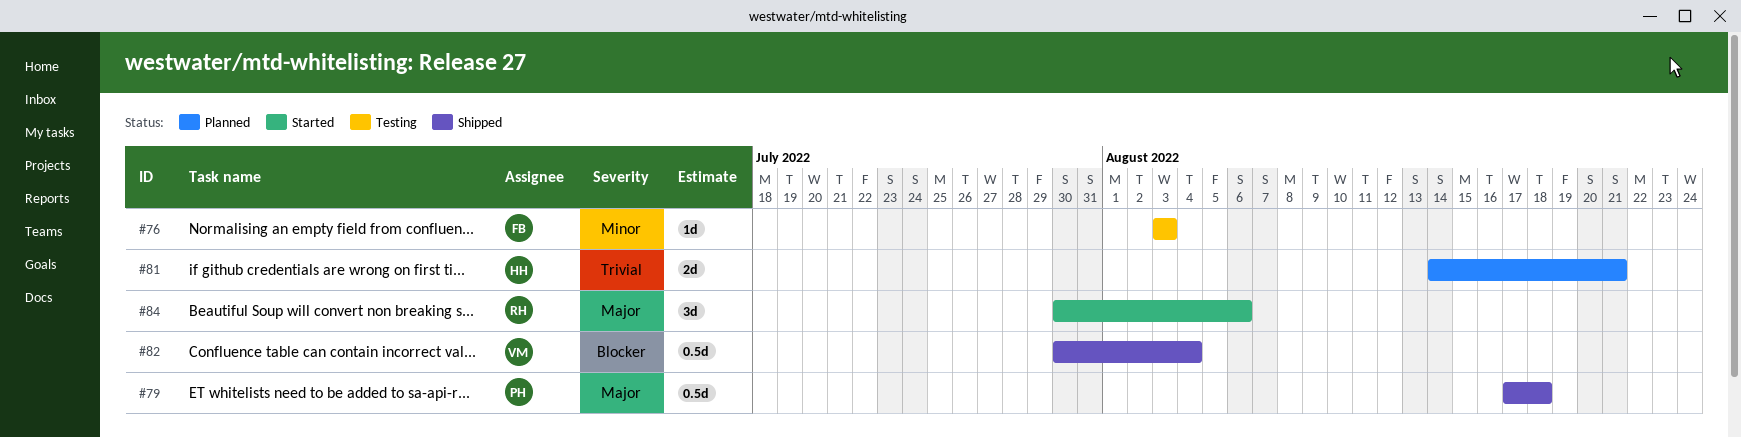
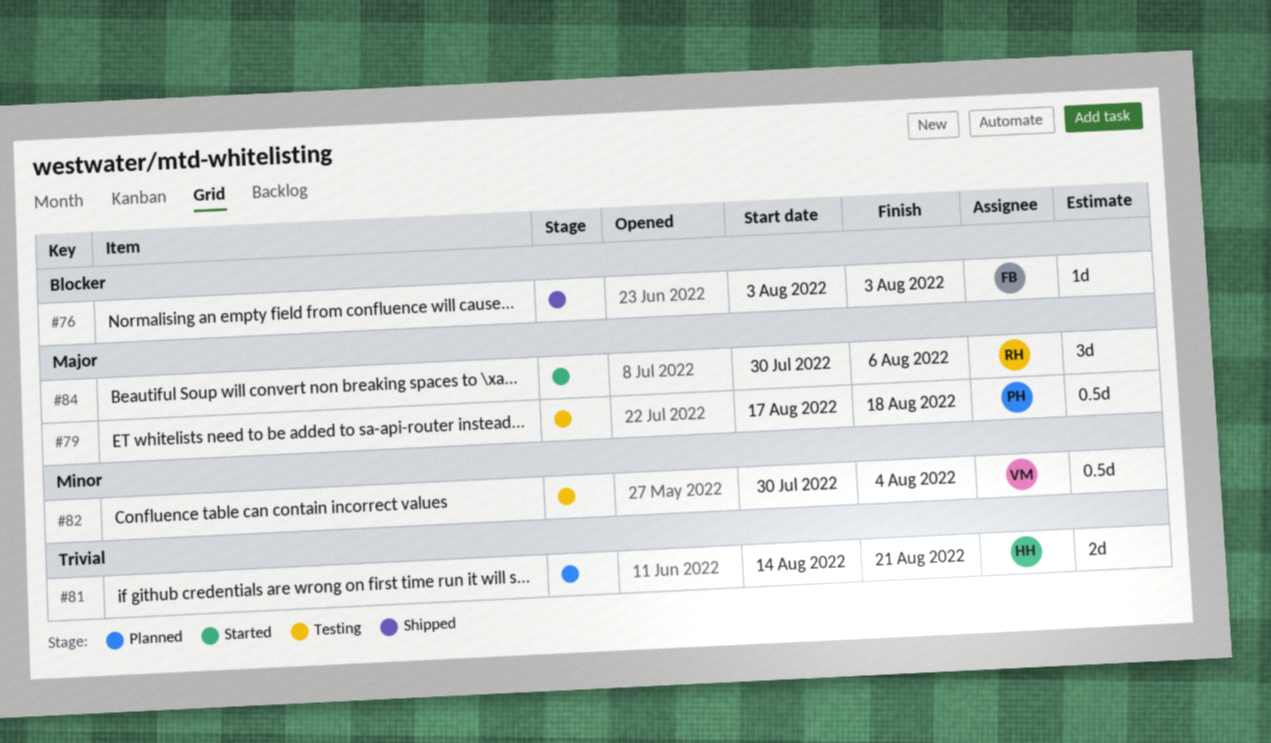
#76, status: Testing -> Shipped
#76, priority: Minor -> Blocker
#79, status: Shipped -> Testing
#82, status: Shipped -> Testing
#82, priority: Blocker -> Minor

